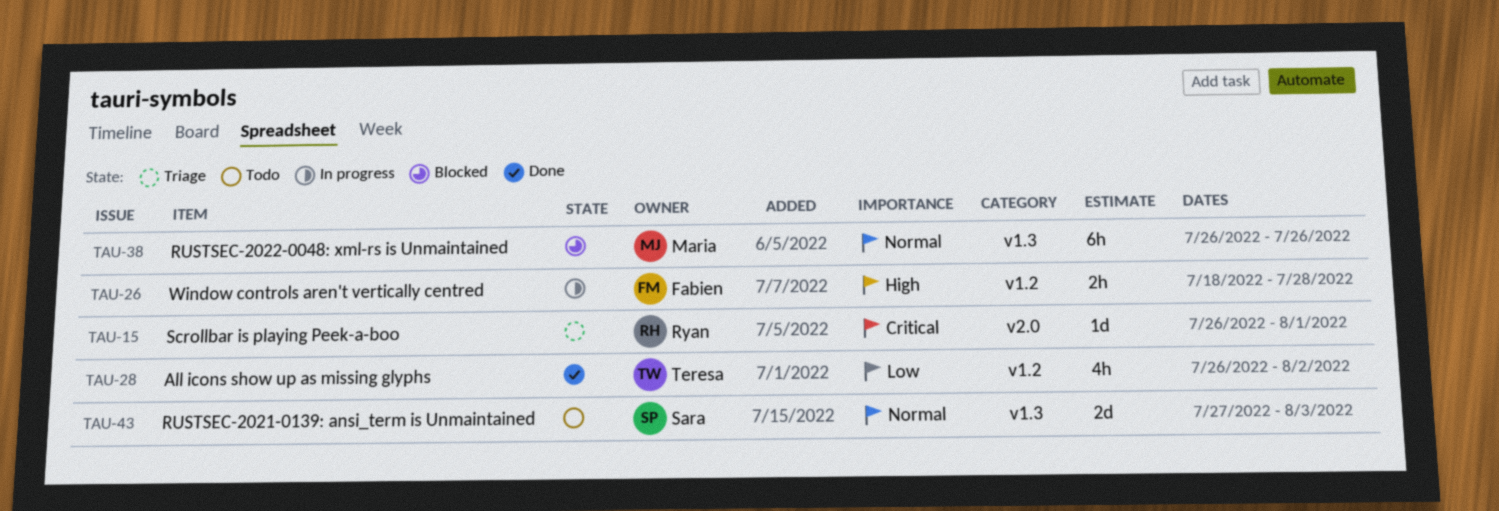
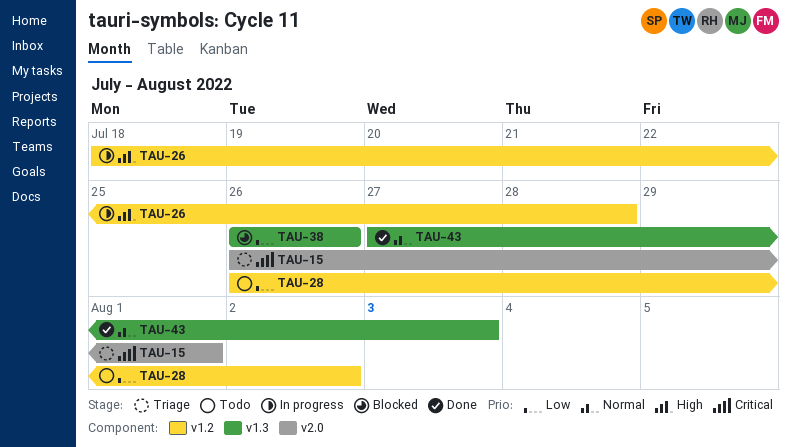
TAU-28, status: Done -> Todo
TAU-38, priority: Normal -> Low
TAU-43, status: Todo -> Done

